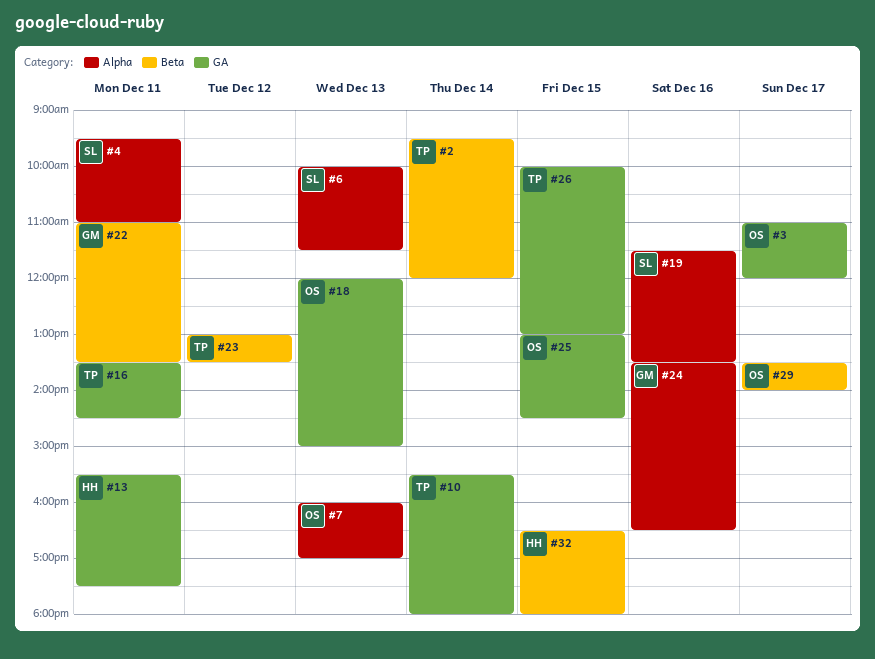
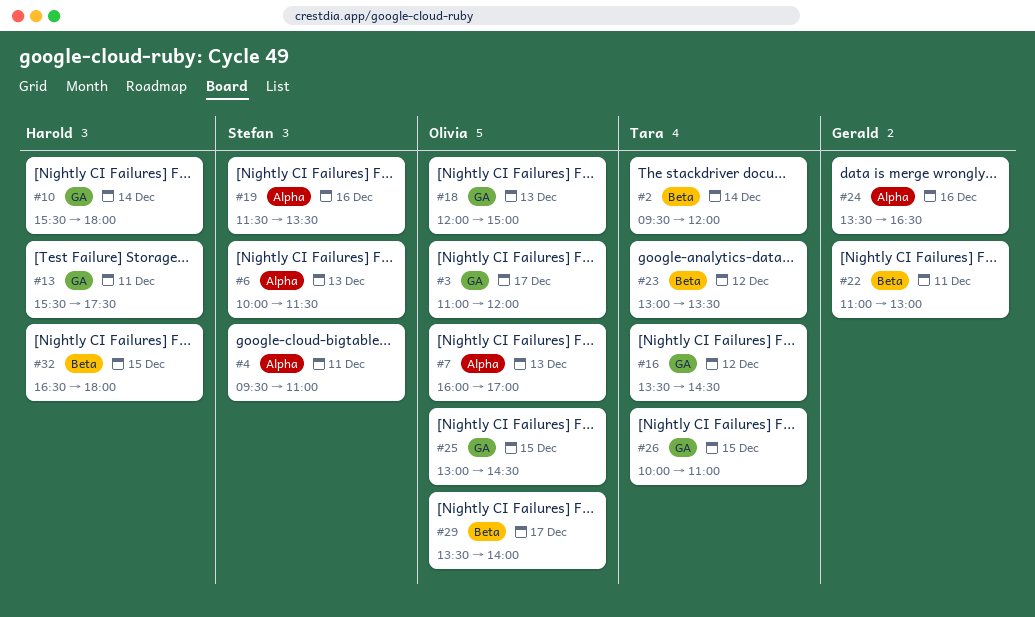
#10, owner: Tara -> Harold
#16, day: Dec 11 -> Dec 12
#22, ends: 13:30 -> 13:00
#26, ends: 13:00 -> 11:00

